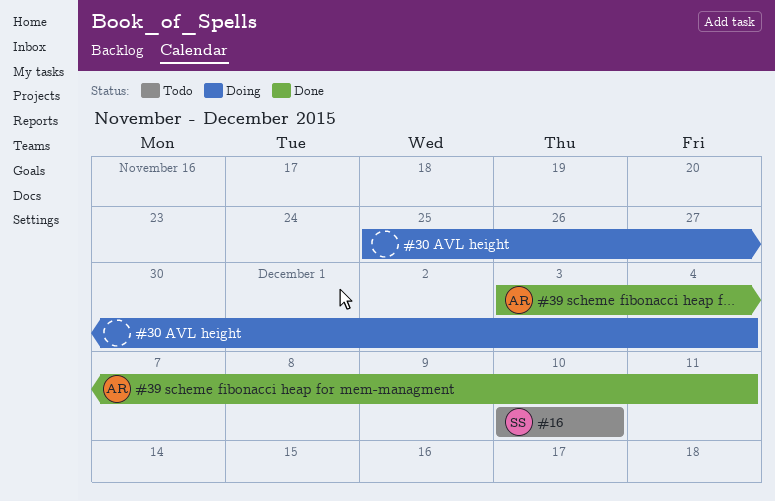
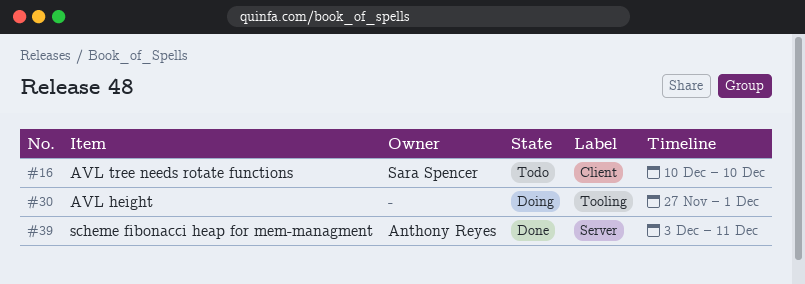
#30, start: Nov 25 -> Nov 27
#30, due: Dec 4 -> Dec 1

